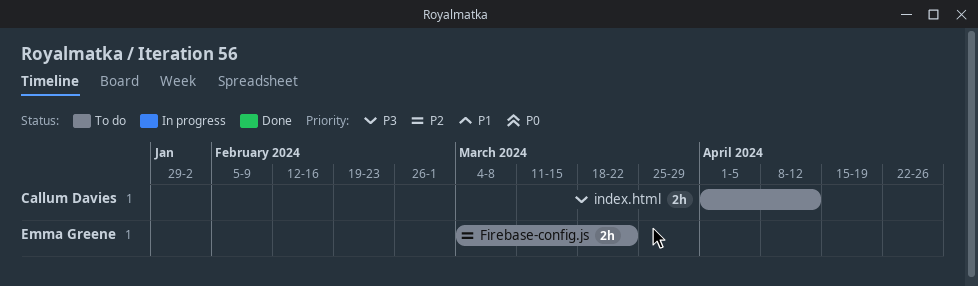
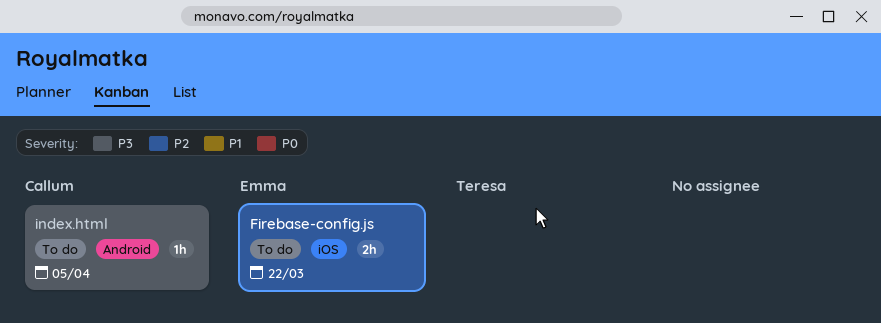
index.html, estimate: 2h -> 1h
index.html, due: Apr 12 -> Apr 5

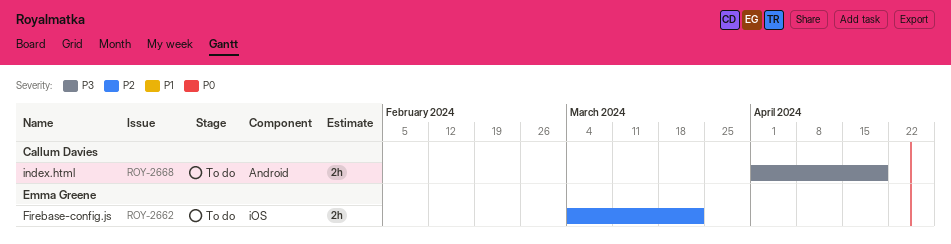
index.html, estimate: 1h -> 2h
index.html, due: Apr 5 -> Apr 19

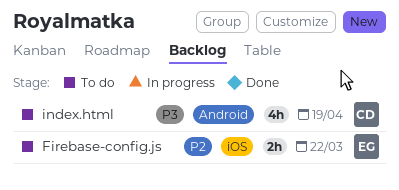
index.html, estimate: 2h -> 4h

